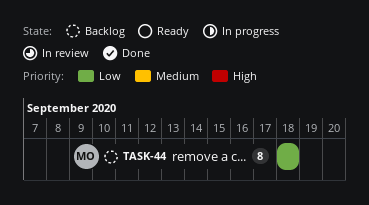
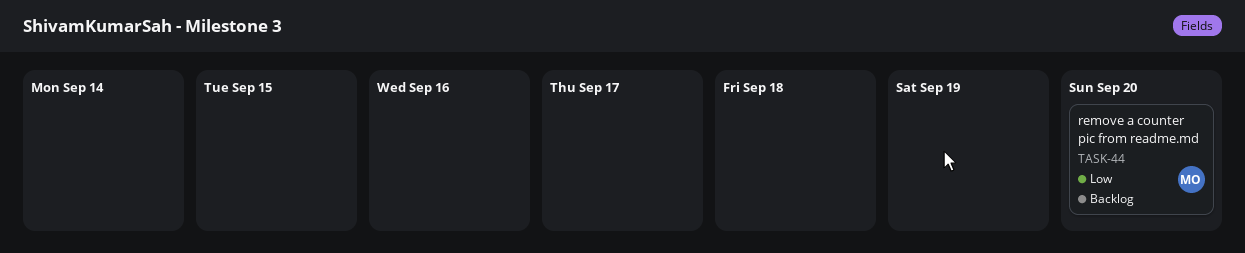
TASK-44, due: Sep 18 -> Sep 20

